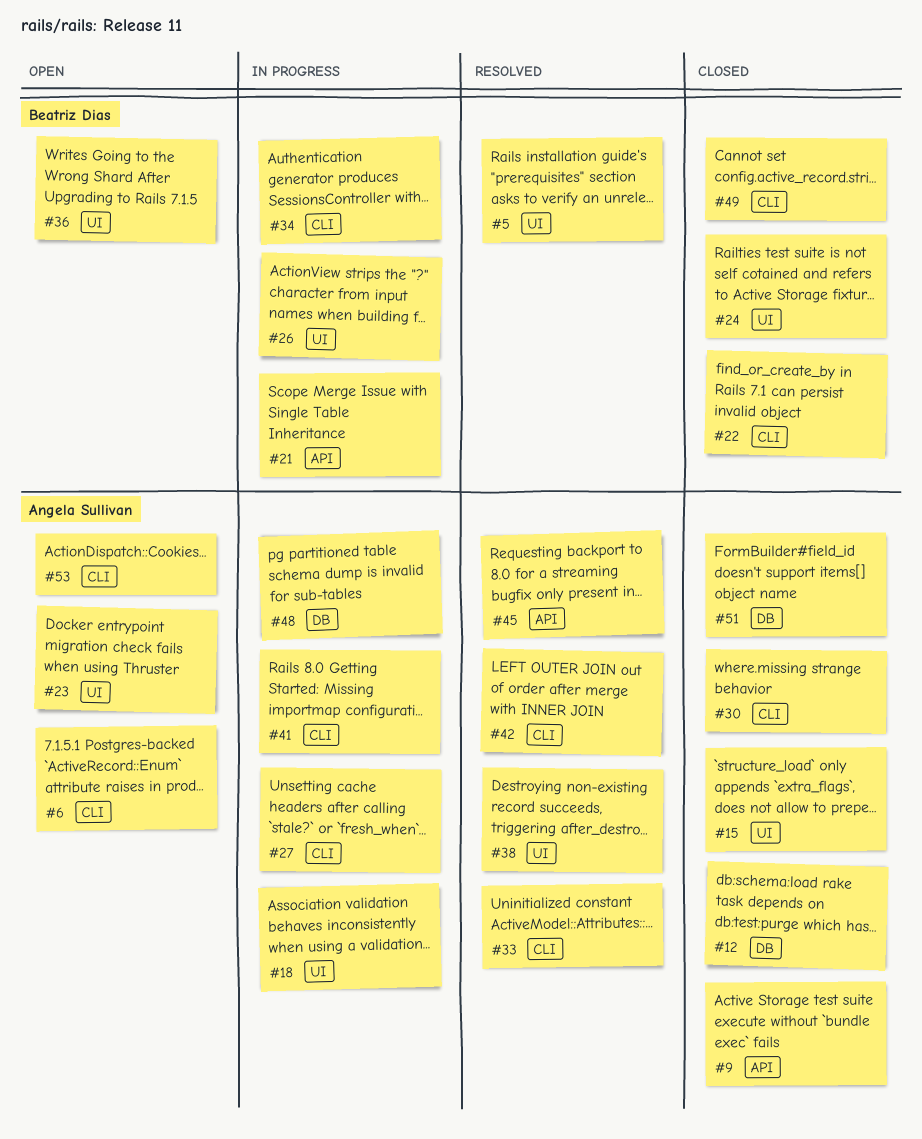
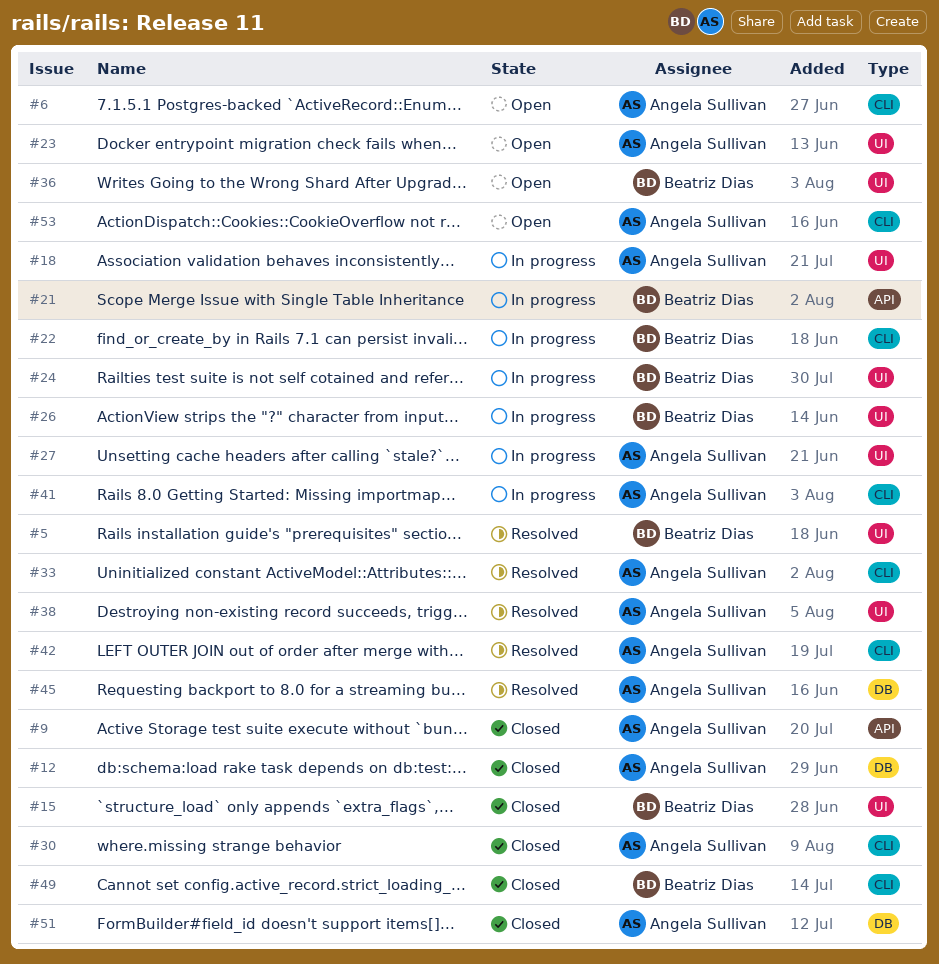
#15, owner: Angela Sullivan -> Beatriz Dias
#22, status: Closed -> In progress
#24, status: Closed -> In progress
#27, label: CLI -> UI
#34: present -> none
#45, label: API -> DB
#48: present -> none

